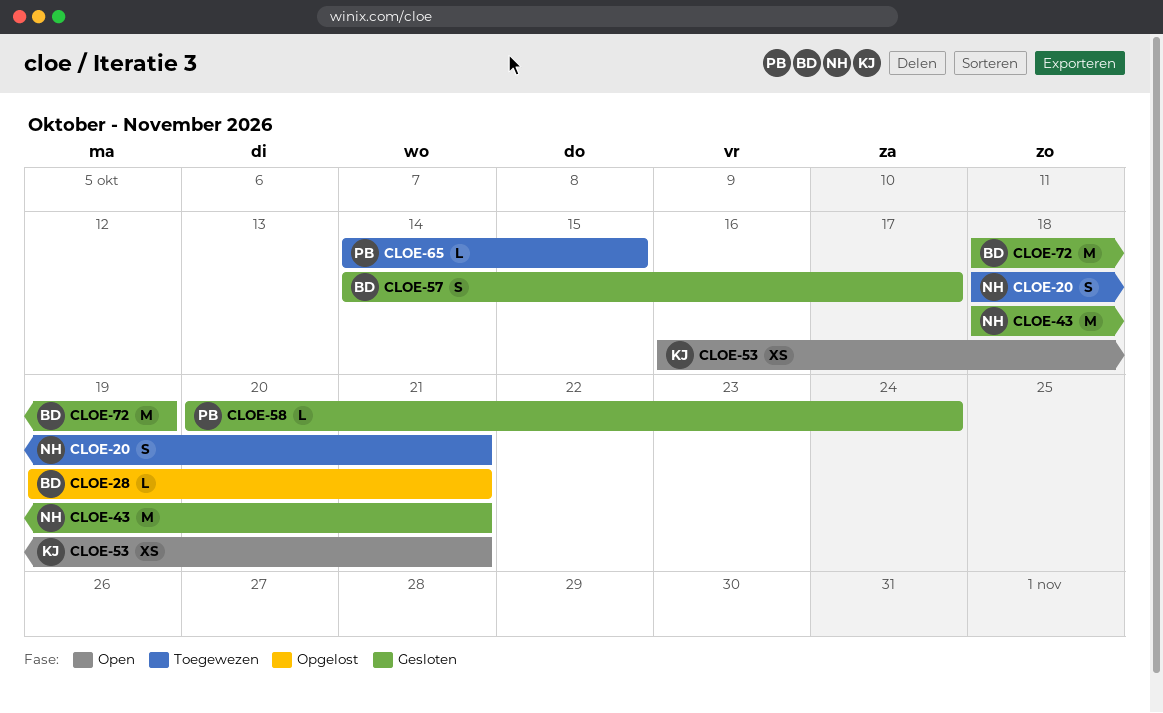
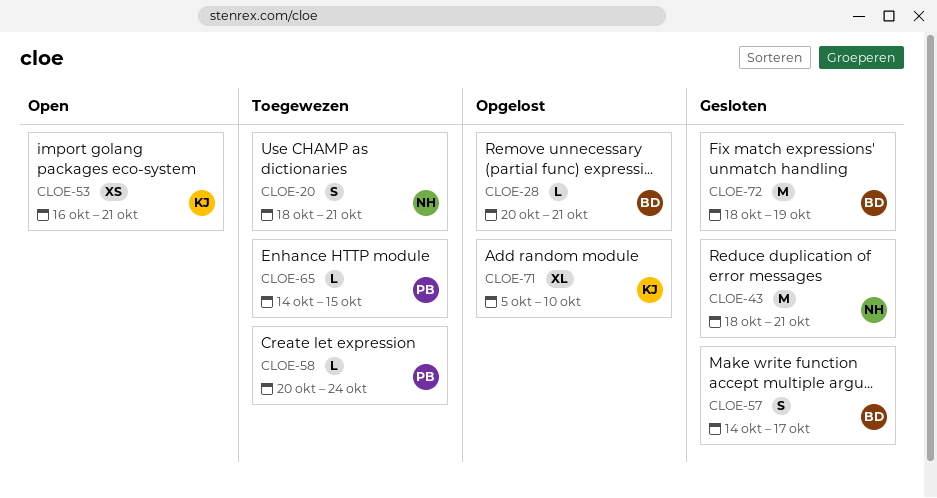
CLOE-28, start: Oct 19 -> Oct 20
CLOE-58, status: Gesloten -> Toegewezen
CLOE-71: none -> present

